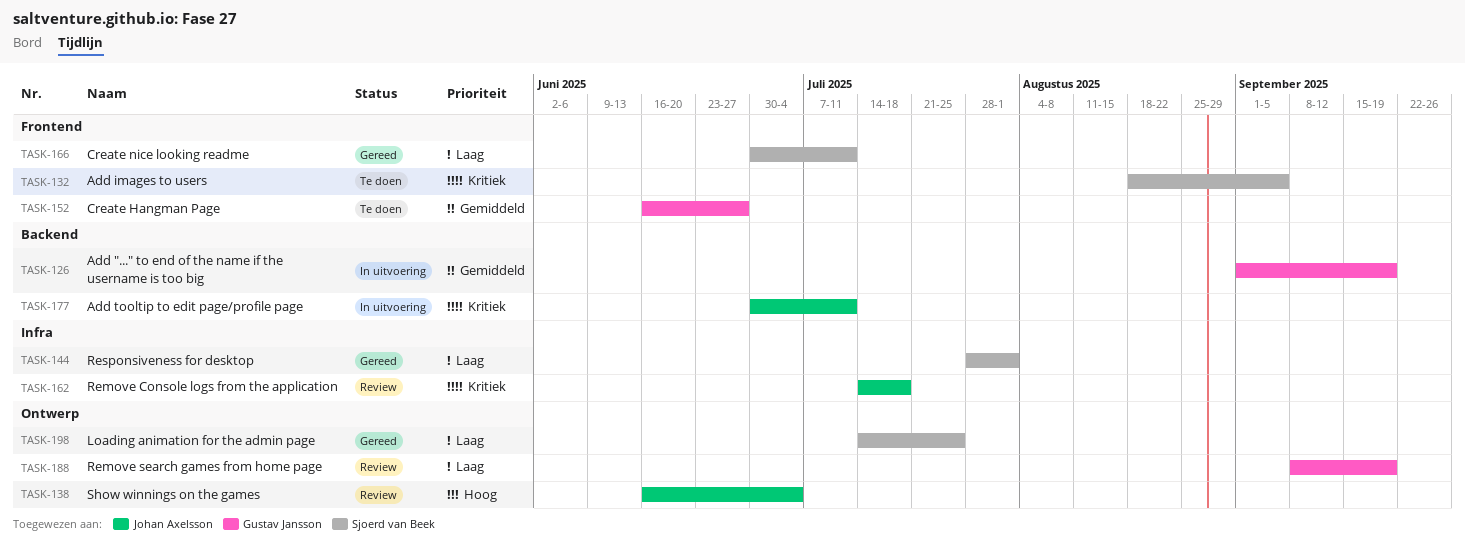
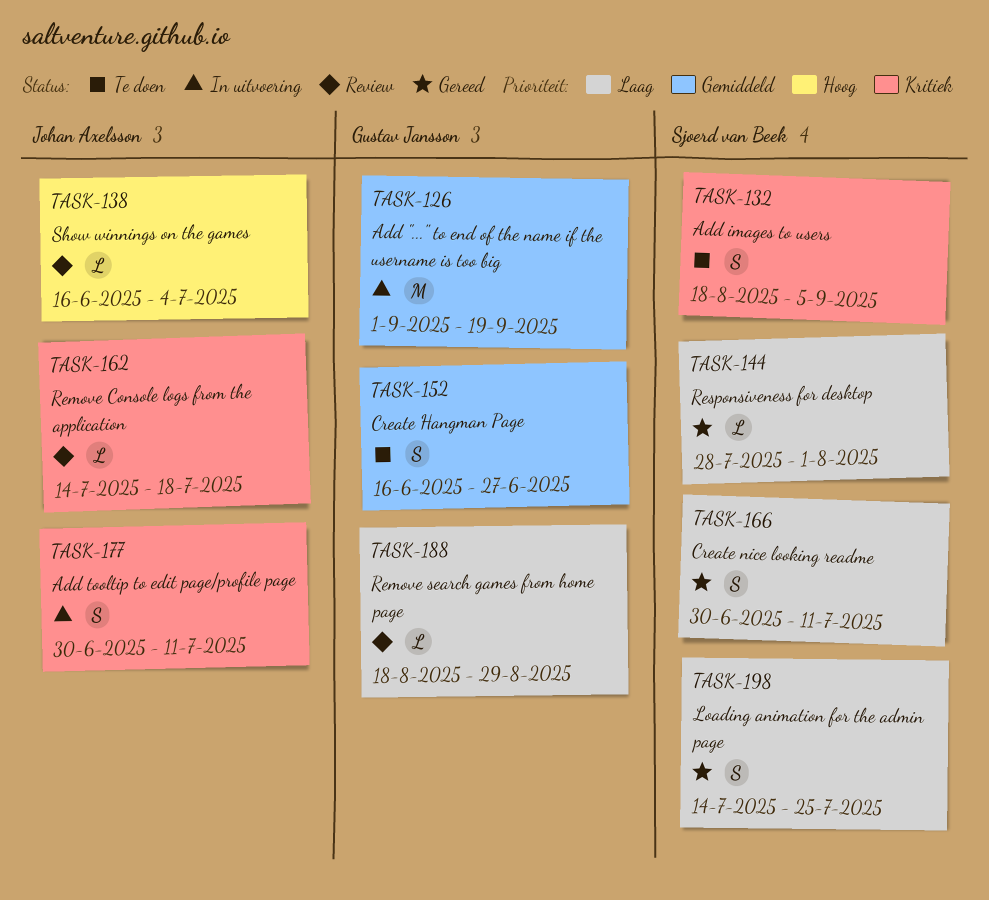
TASK-188, start: Sep 8 -> Aug 18
TASK-188, due: Sep 19 -> Aug 29

